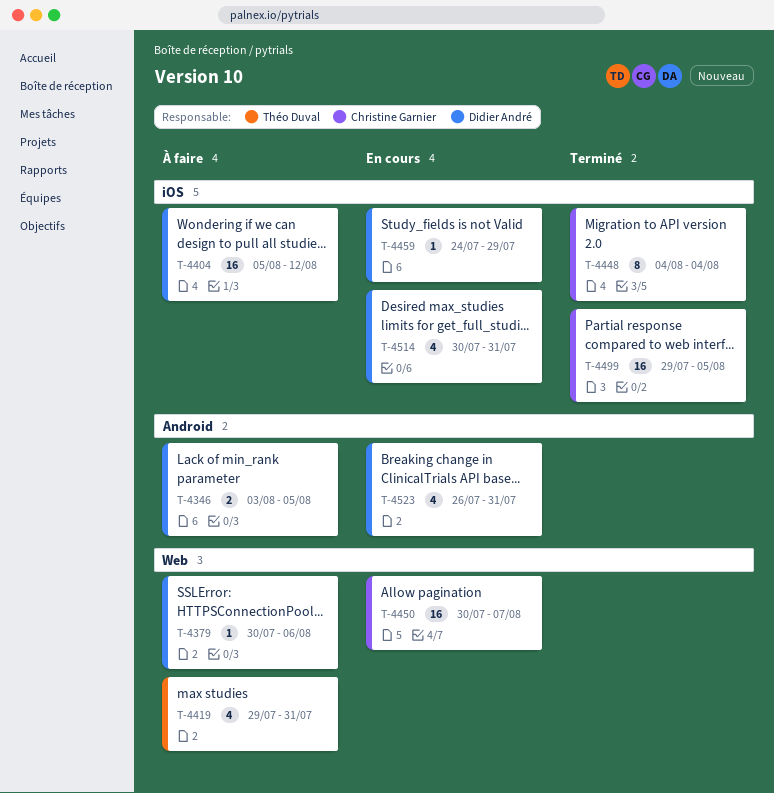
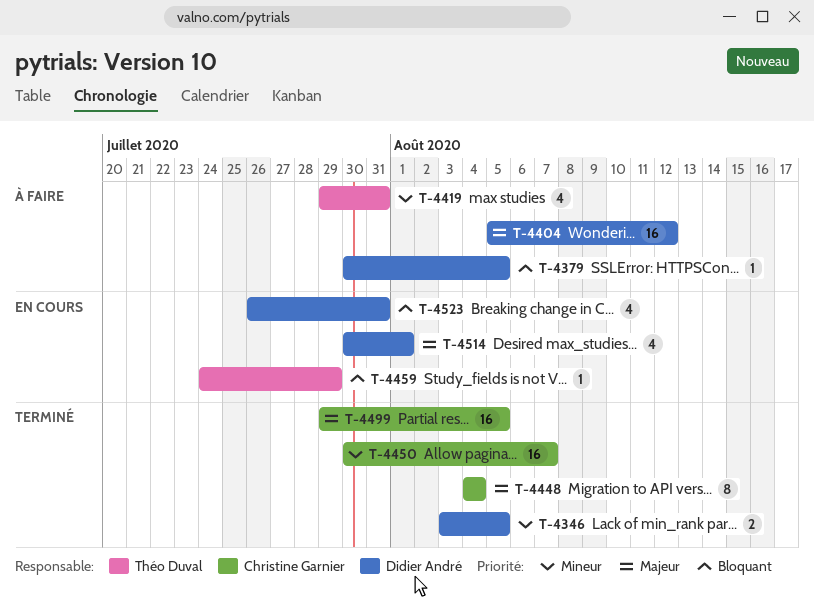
T-4346, status: À faire -> Terminé
T-4379, due: Aug 6 -> Aug 5
T-4450, status: En cours -> Terminé
T-4459, owner: Didier André -> Théo Duval
T-4514, due: Jul 31 -> Aug 1

